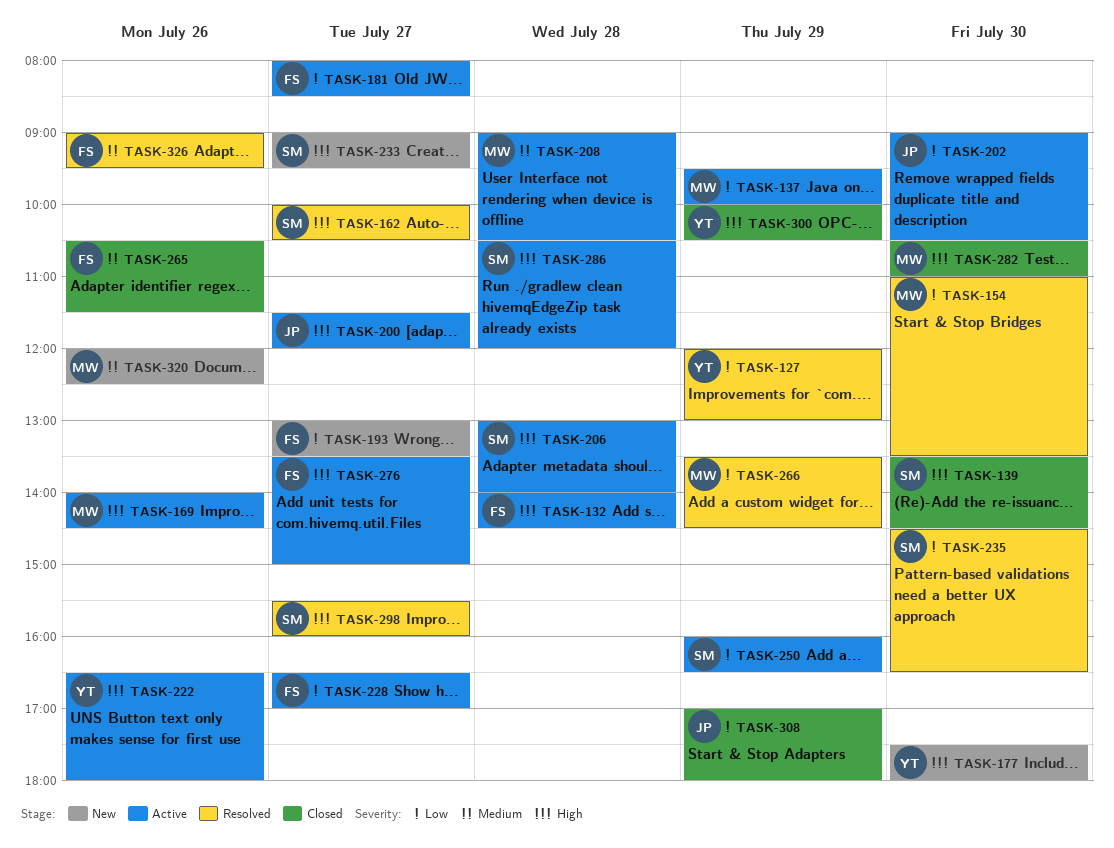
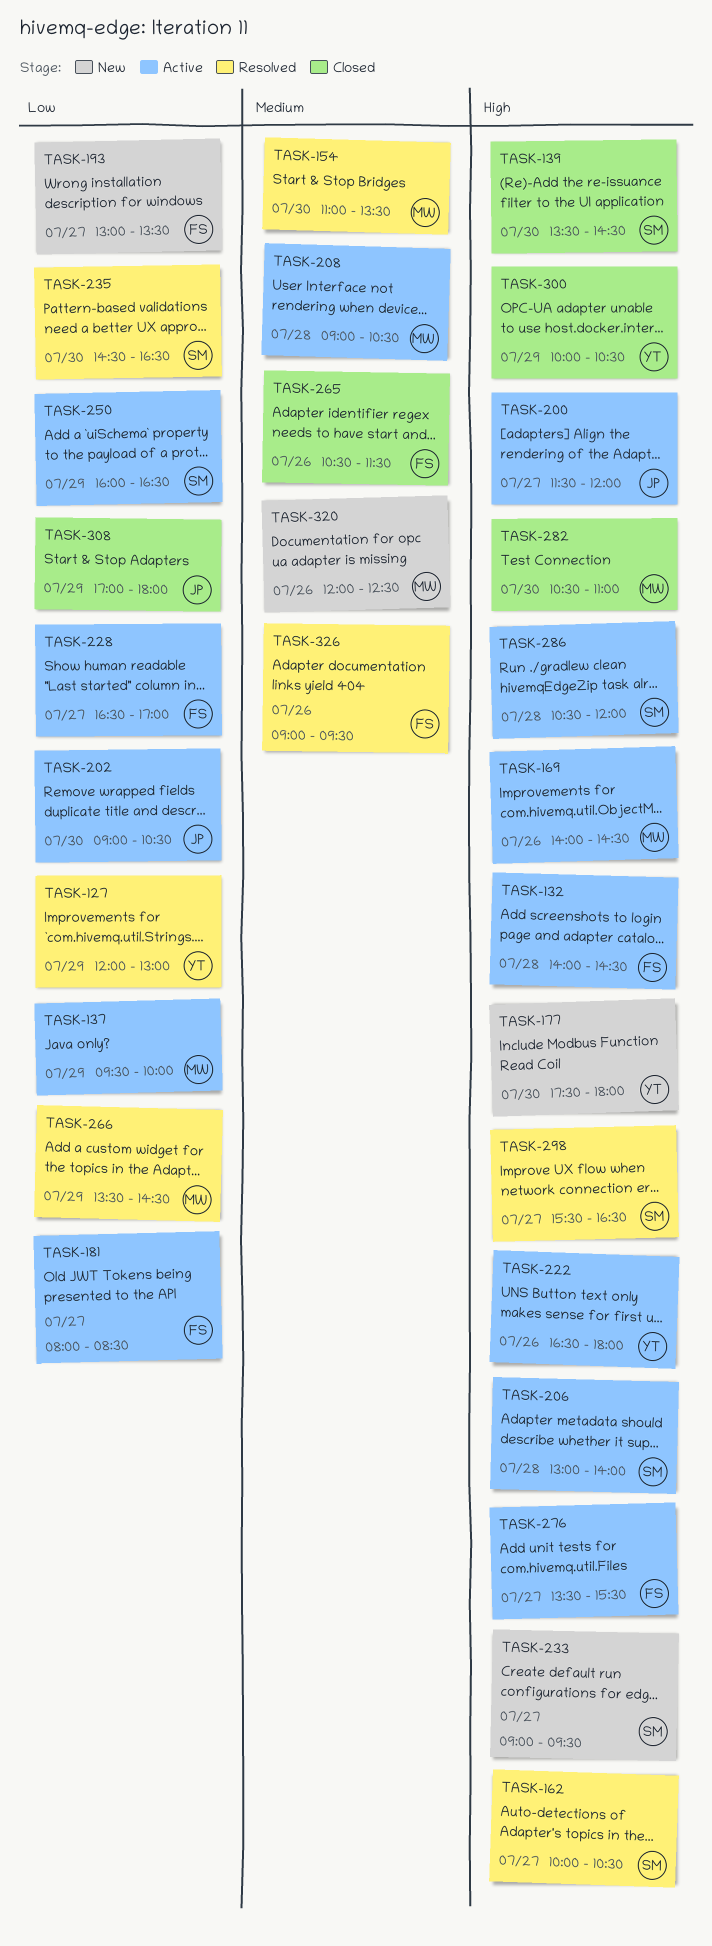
TASK-154, priority: Low -> Medium
TASK-276, ends: 15:00 -> 15:30
TASK-298, ends: 16:00 -> 16:30

